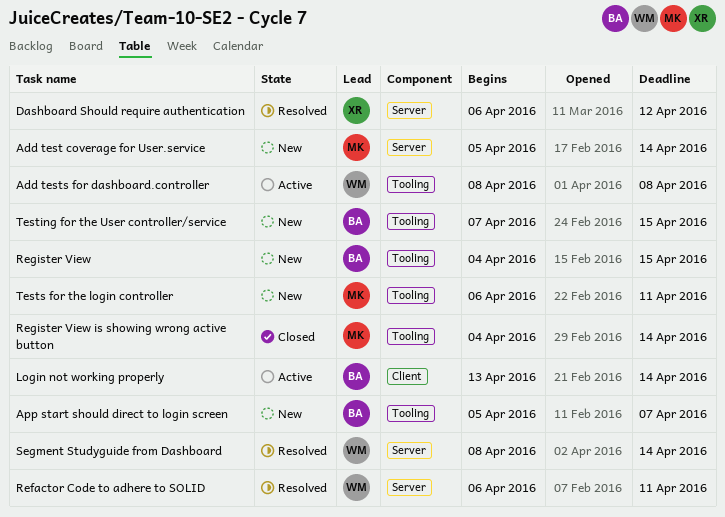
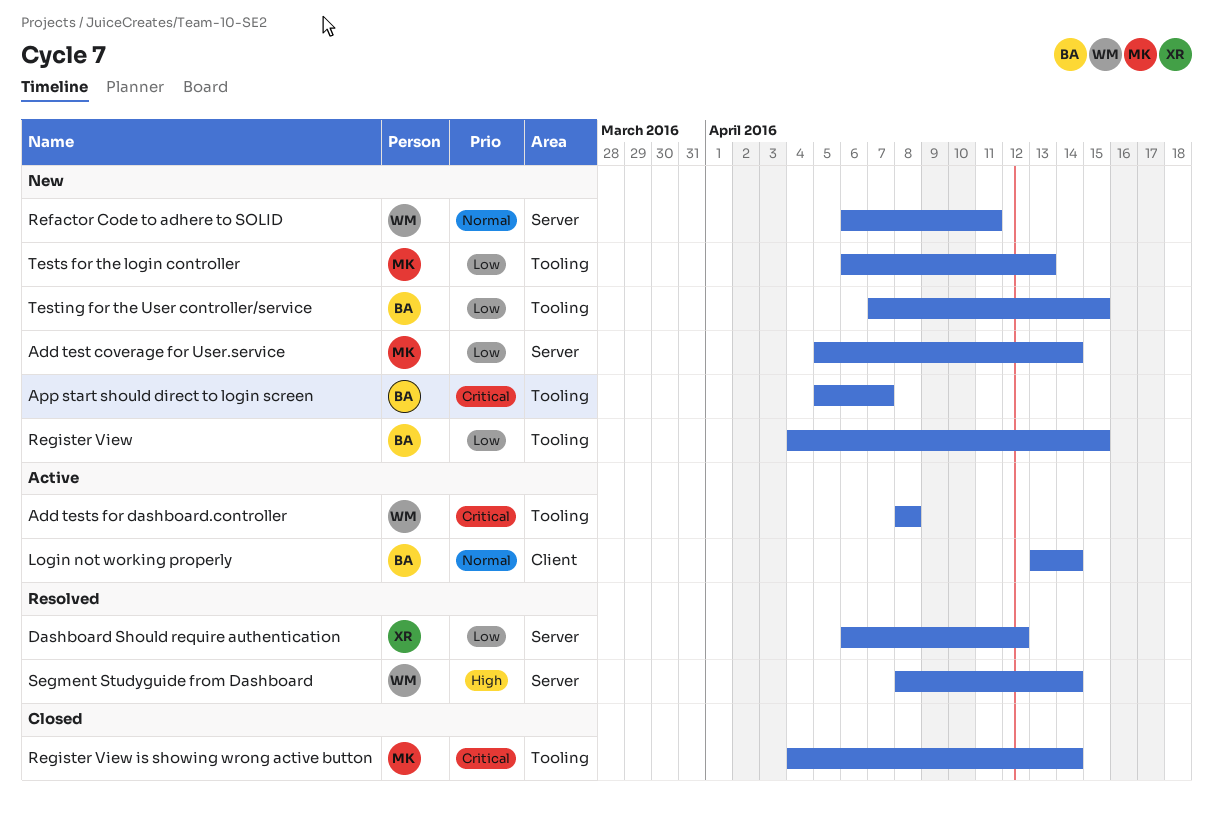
Refactor Code to adhere to SOLID, status: Resolved -> New
Tests for the login controller, due: Apr 11 -> Apr 13

